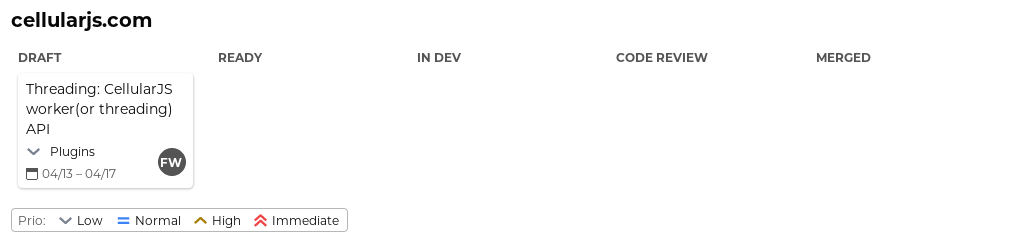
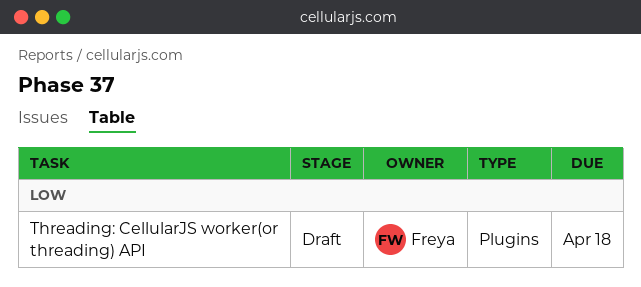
Threading: CellularJS worker(or threading) API, due: Apr 17 -> Apr 18

